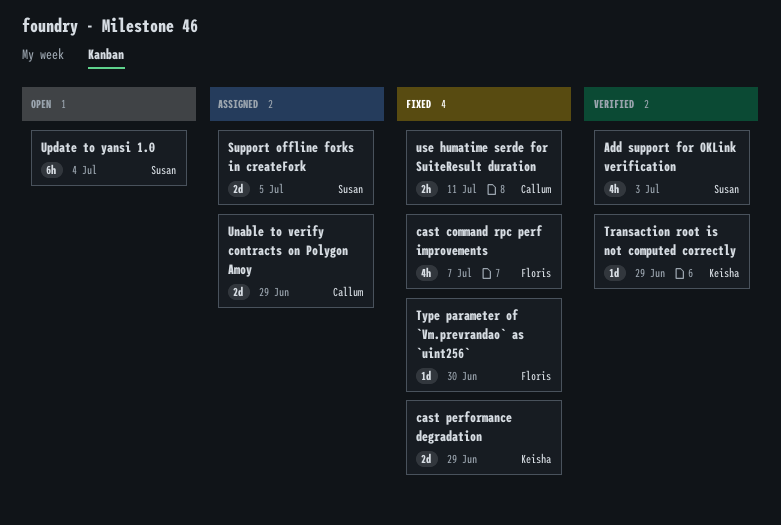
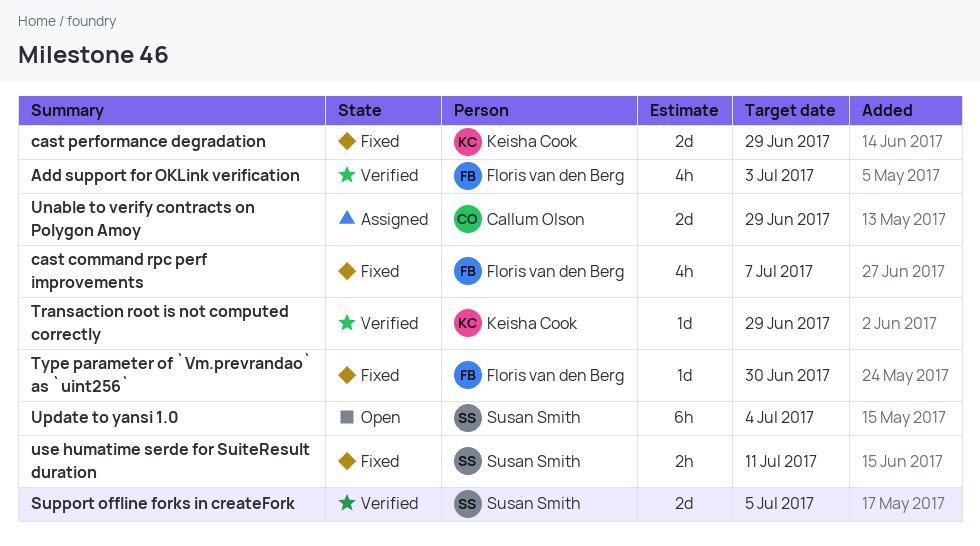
Add support for OKLink verification, owner: Susan Smith -> Floris van den Berg
Support offline forks in createFork, status: Assigned -> Verified
use humatime serde for SuiteResult duration, owner: Callum Olson -> Susan Smith

